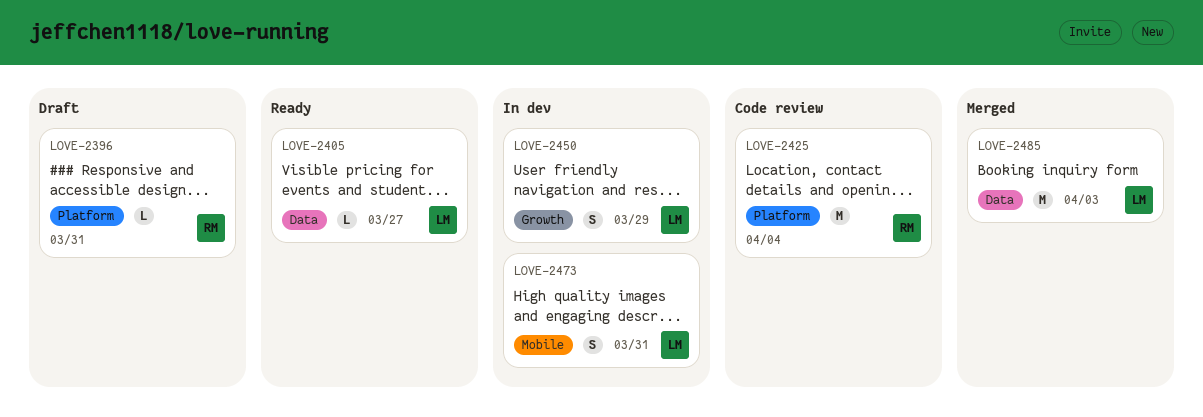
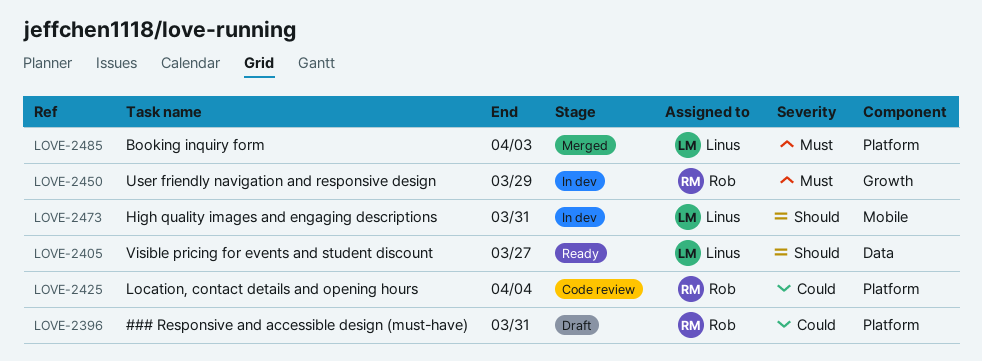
LOVE-2450, owner: Linus -> Rob
LOVE-2485, label: Data -> Platform

